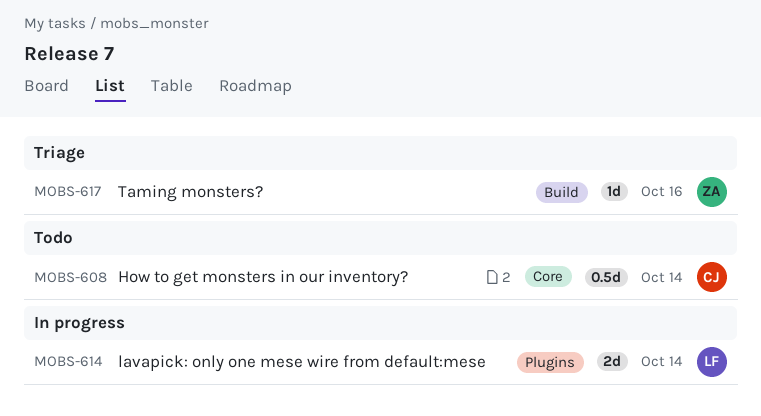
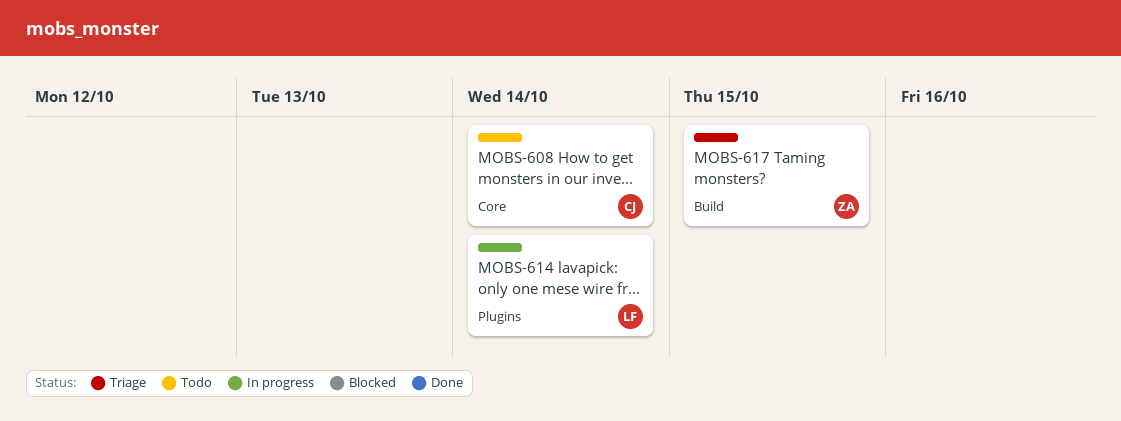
MOBS-617, due: Oct 16 -> Oct 15

